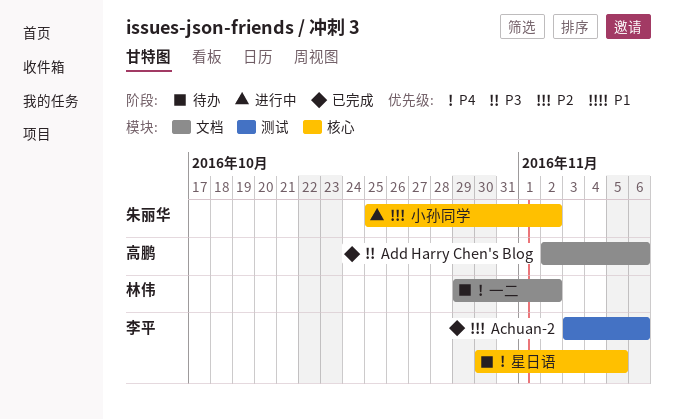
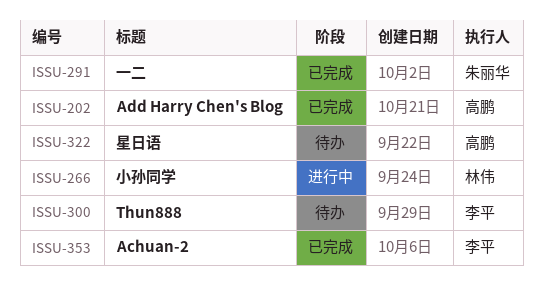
Thun888: none -> present
一二, status: 待办 -> 已完成
一二, owner: 林伟 -> 朱丽华
小孙同学, owner: 朱丽华 -> 林伟
星日语, owner: 李平 -> 高鹏

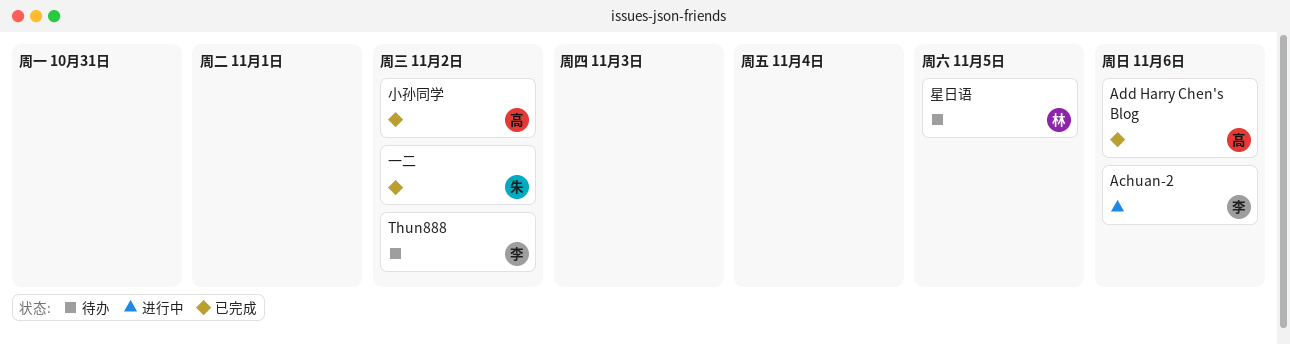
Achuan-2, status: 已完成 -> 进行中
小孙同学, status: 进行中 -> 已完成
小孙同学, owner: 林伟 -> 高鹏
星日语, owner: 高鹏 -> 林伟

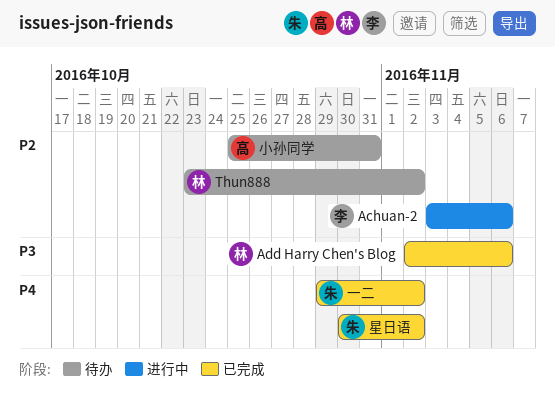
Add Harry Chen's Blog, owner: 高 -> 林
Thun888, owner: 李 -> 林
小孙同学, status: 已完成 -> 待办
小孙同学, due: Nov 2 -> Oct 31
星日语, status: 待办 -> 已完成
星日语, owner: 林 -> 朱
星日语, due: Nov 5 -> Nov 2

